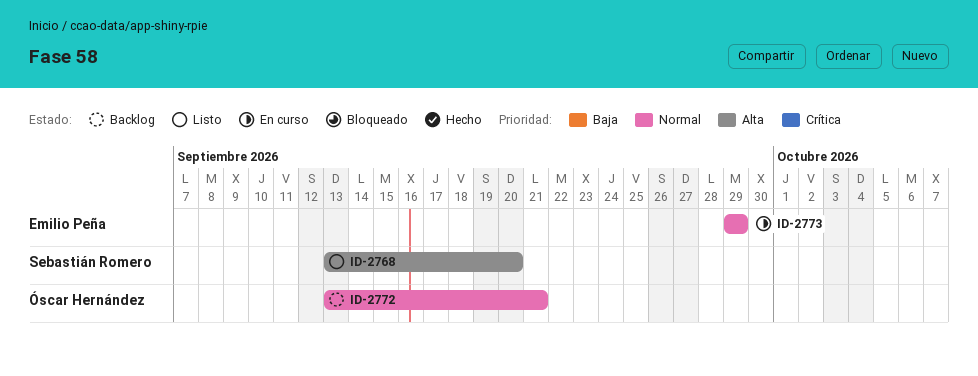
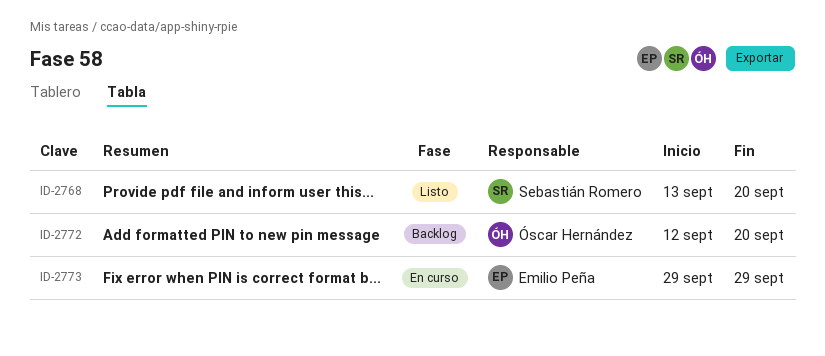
ID-2772, start: Sep 13 -> Sep 12
ID-2772, due: Sep 21 -> Sep 20

